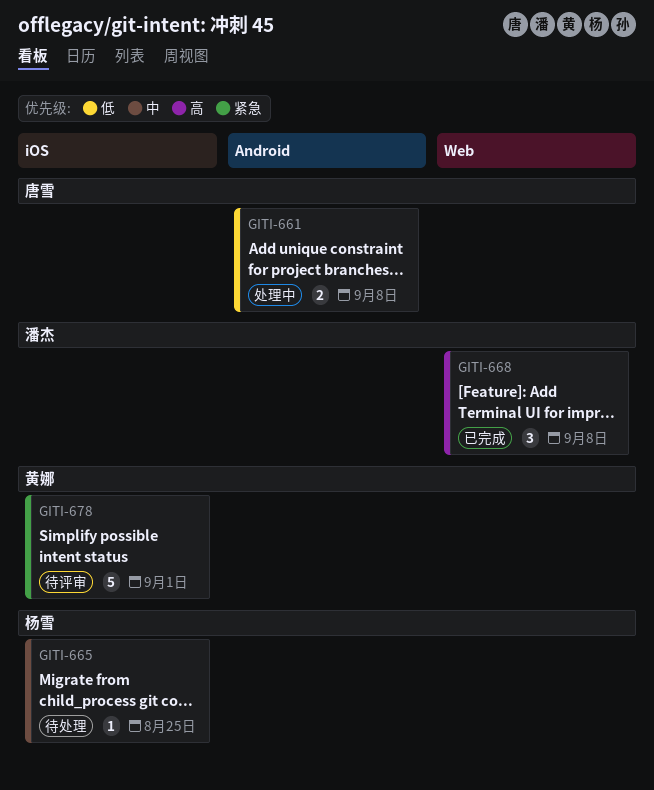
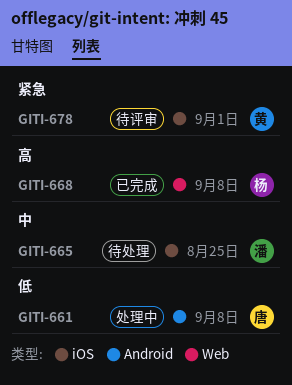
GITI-665, owner: 杨雪 -> 潘杰
GITI-668, owner: 潘杰 -> 杨雪

